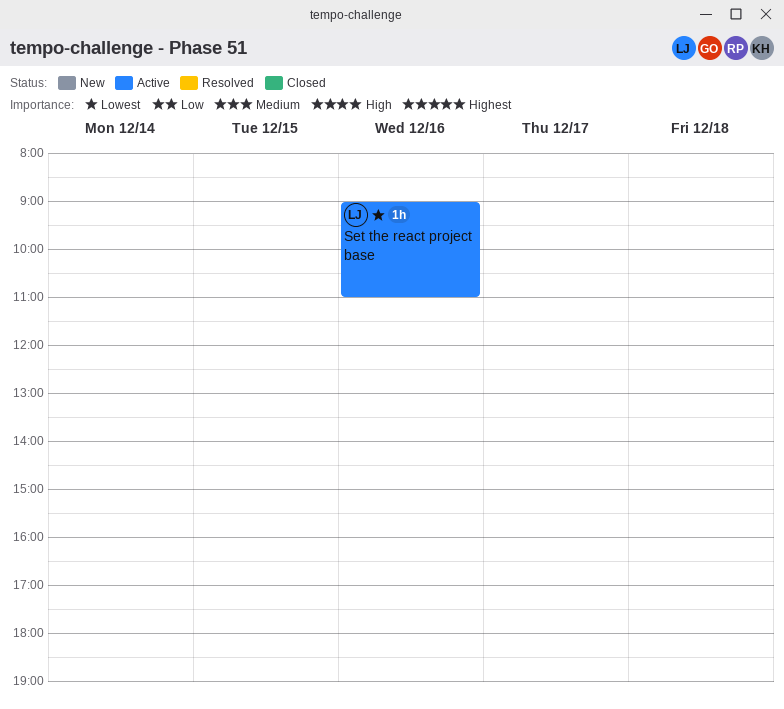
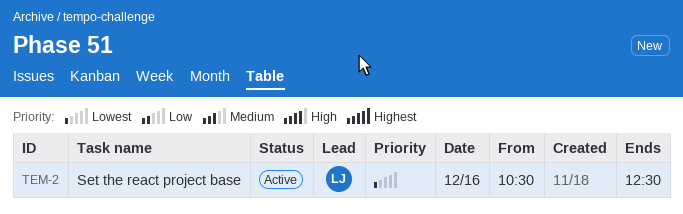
Set the react project base, begins: 09:00 -> 10:30
Set the react project base, ends: 11:00 -> 12:30

